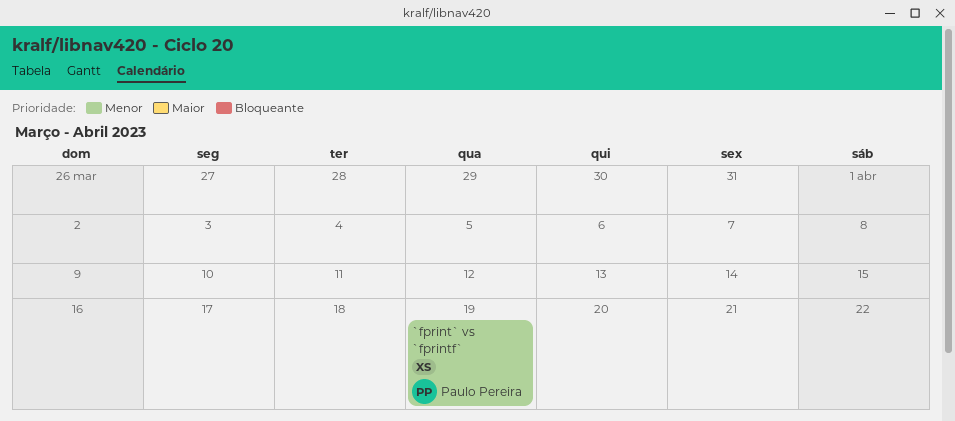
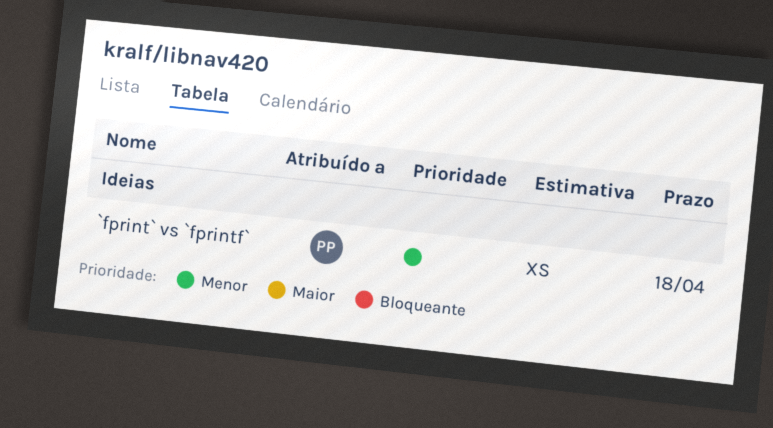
`fprint` vs `fprintf`, due: Apr 19 -> Apr 18

